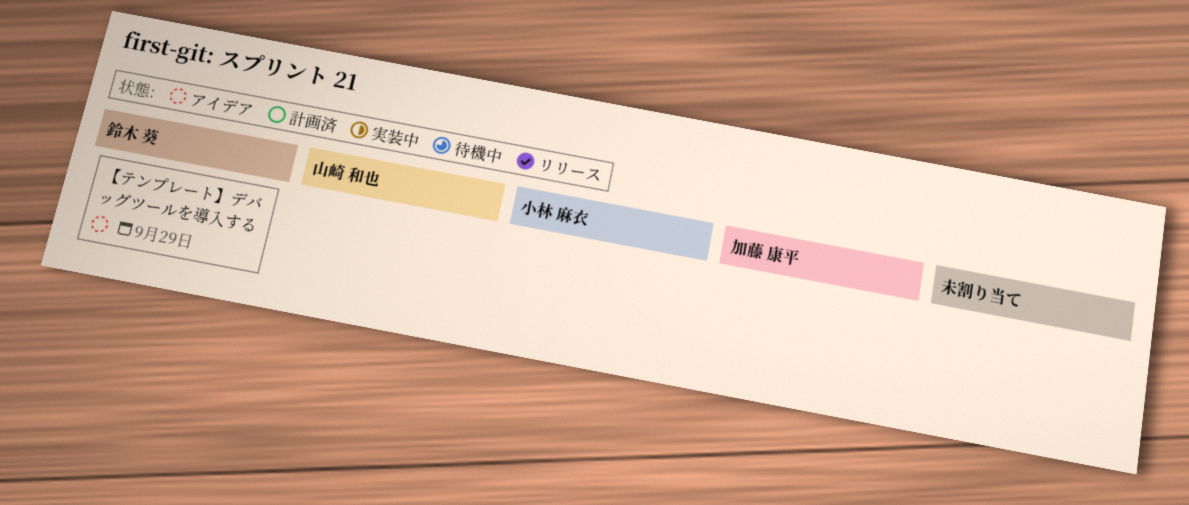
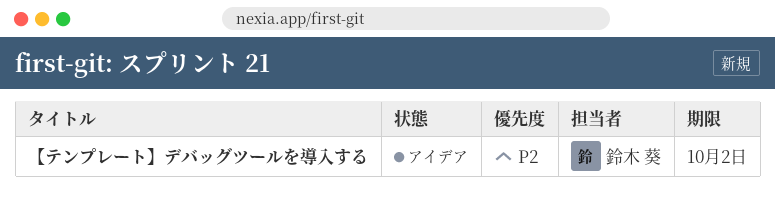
【テンプレート】デバッグツールを導入する, due: Sep 29 -> Oct 2

